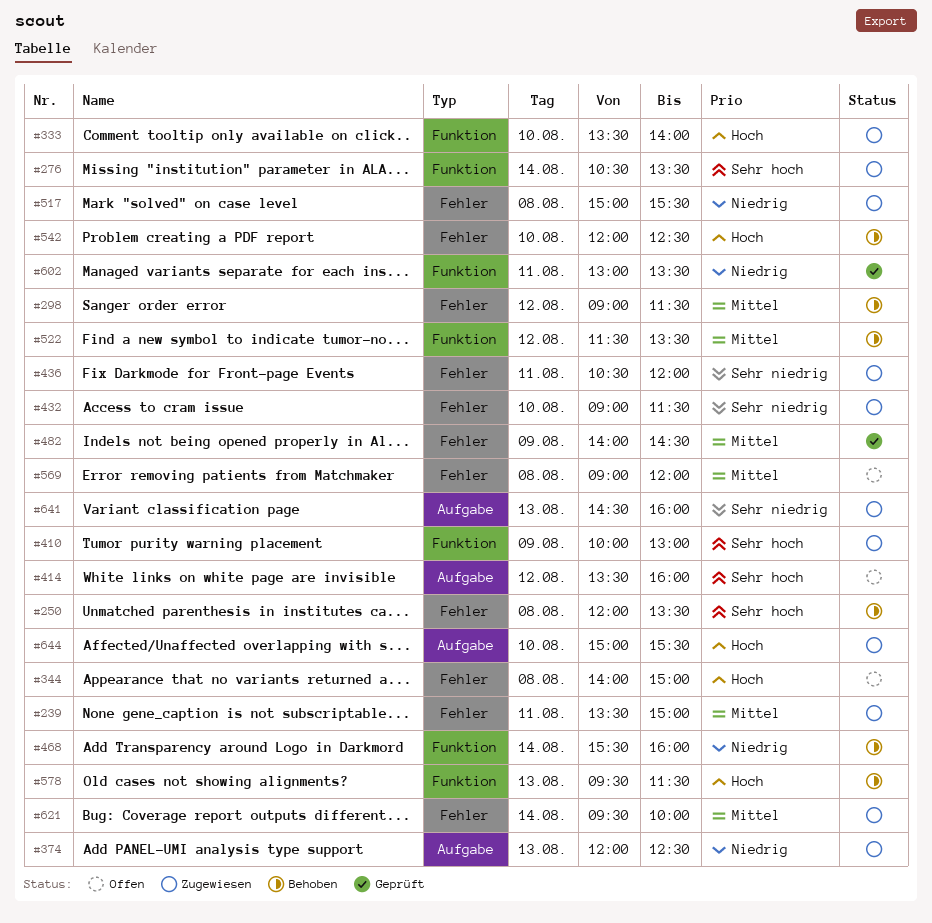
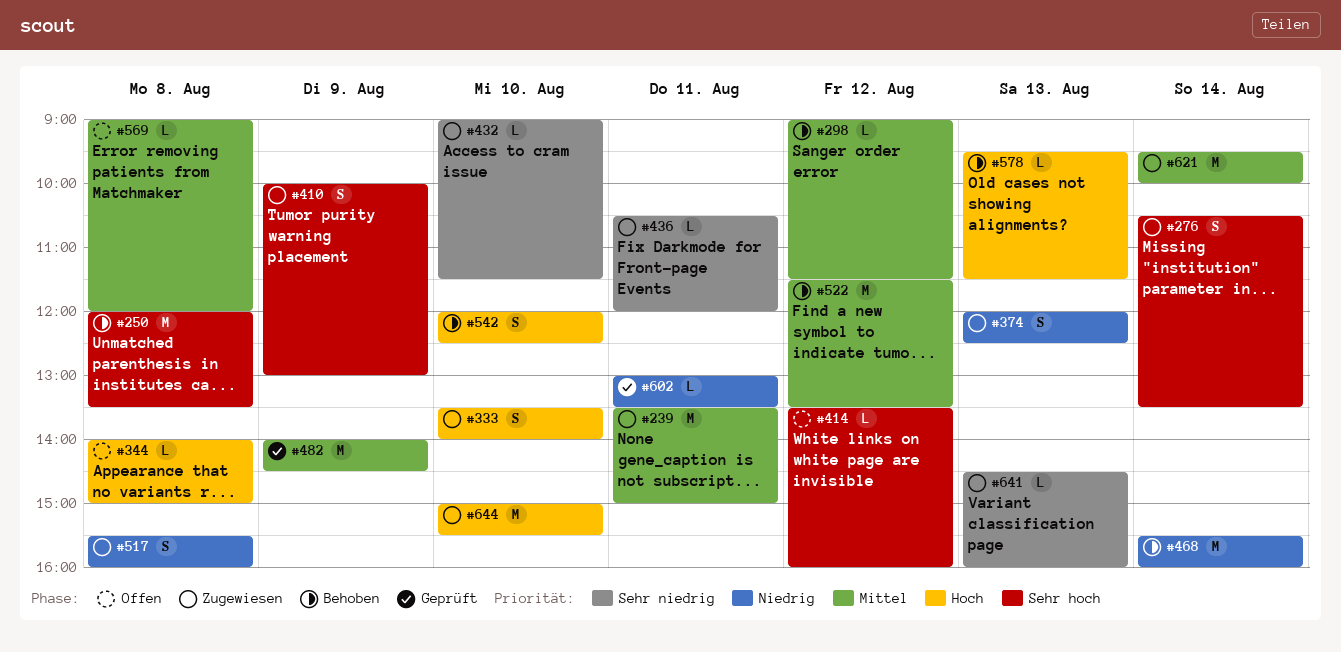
#517, begins: 15:00 -> 15:30
#517, ends: 15:30 -> 16:00

